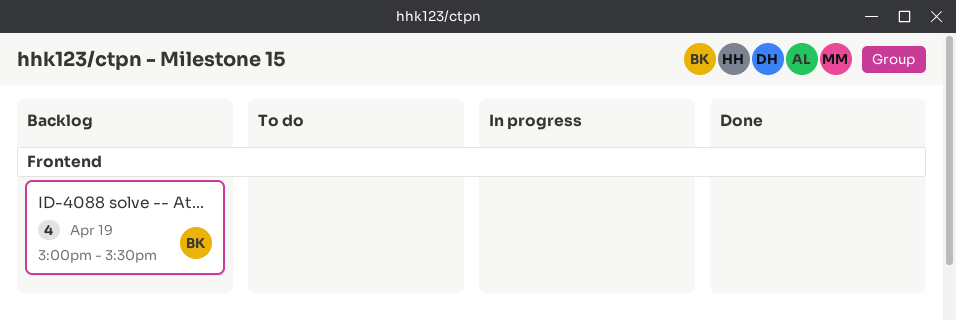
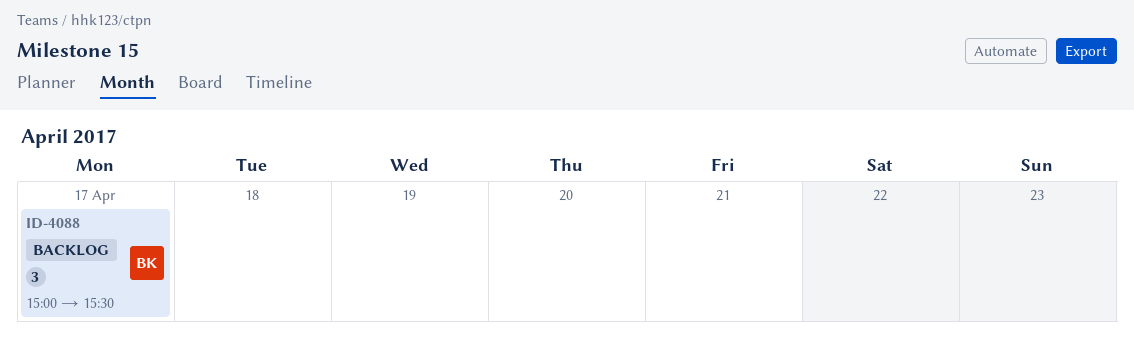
ID-4088, estimate: 4 -> 3
ID-4088, day: Apr 19 -> Apr 17

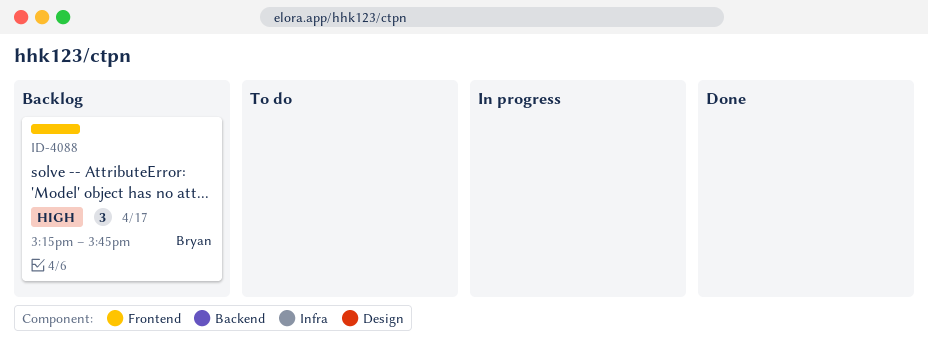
ID-4088, begins: 15:00 -> 15:15
ID-4088, ends: 15:30 -> 15:45

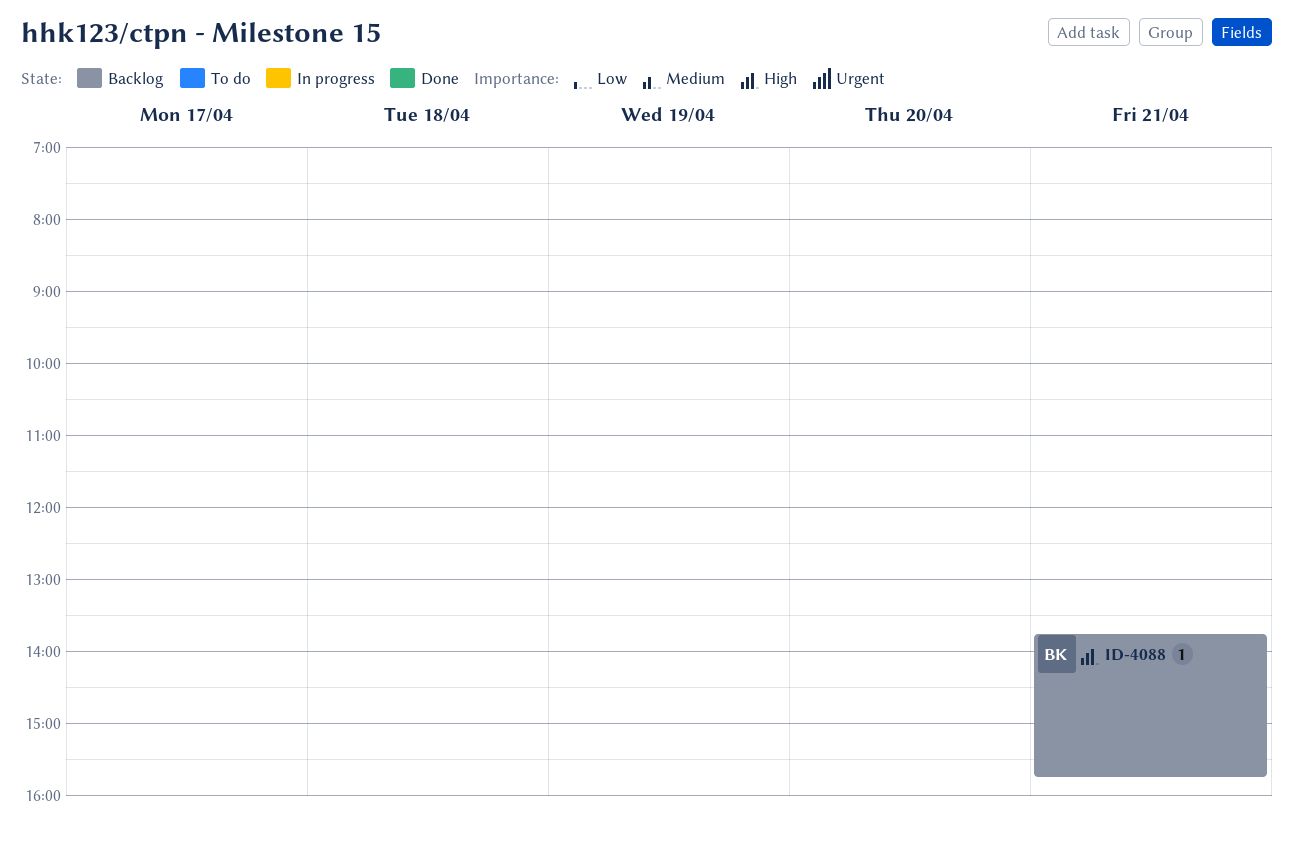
ID-4088, estimate: 3 -> 1
ID-4088, day: Apr 17 -> Apr 21
ID-4088, begins: 15:15 -> 13:45

